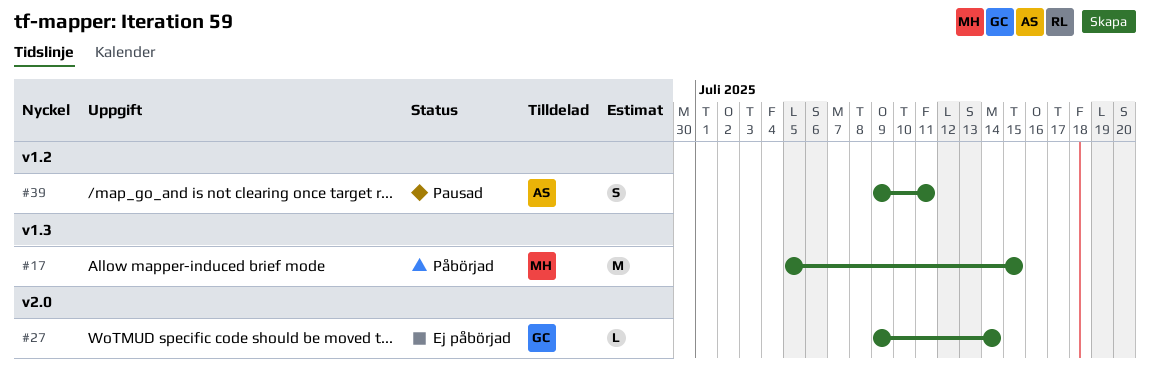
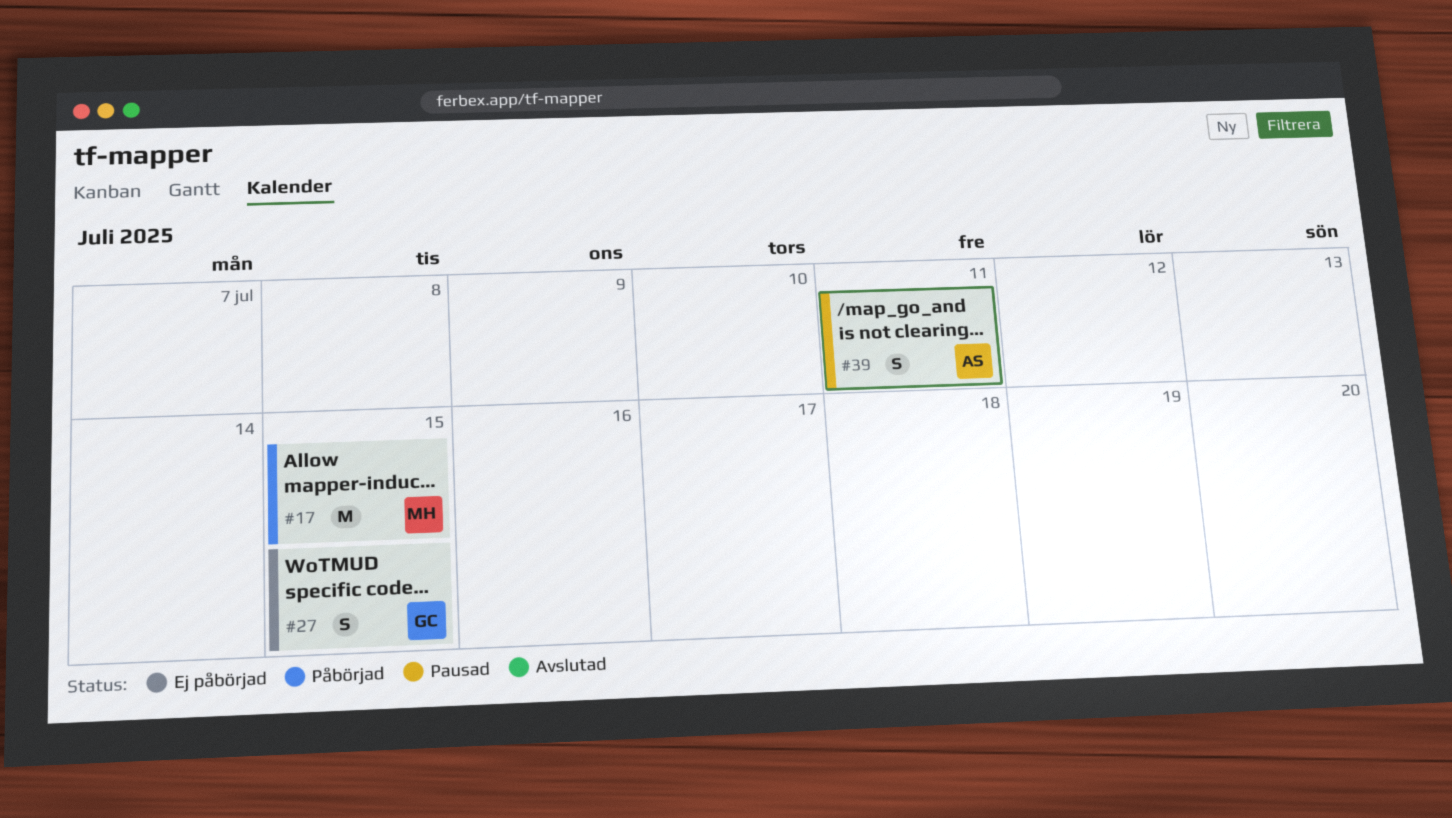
#27, estimate: L -> S
#27, due: Jul 14 -> Jul 15

